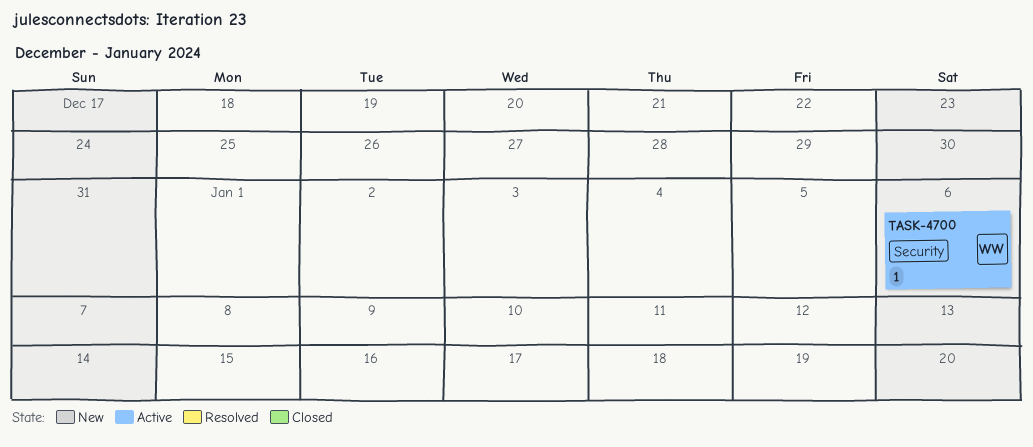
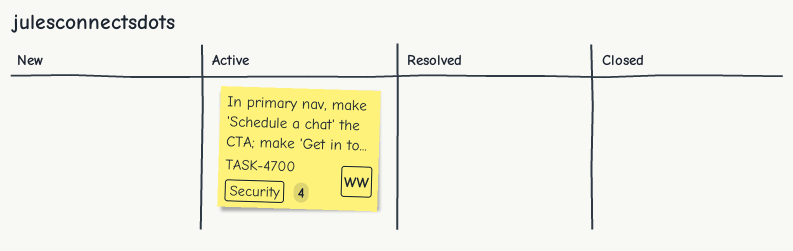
TASK-4700, estimate: 1 -> 4

